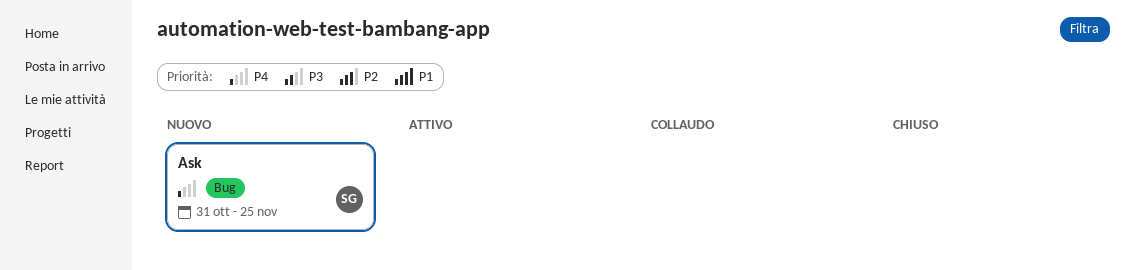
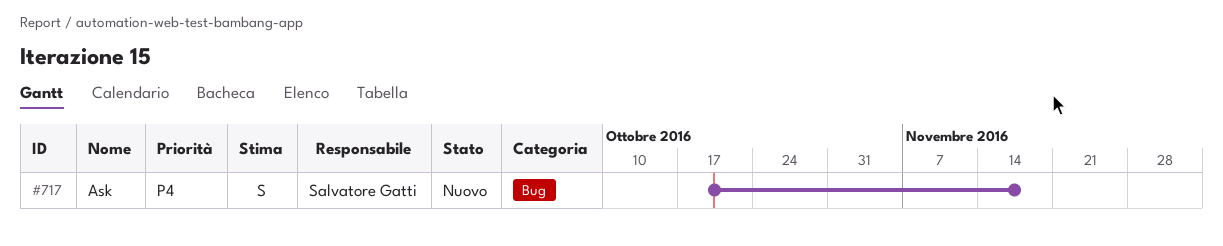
Ask, start: Oct 31 -> Oct 17
Ask, due: Nov 25 -> Nov 18

